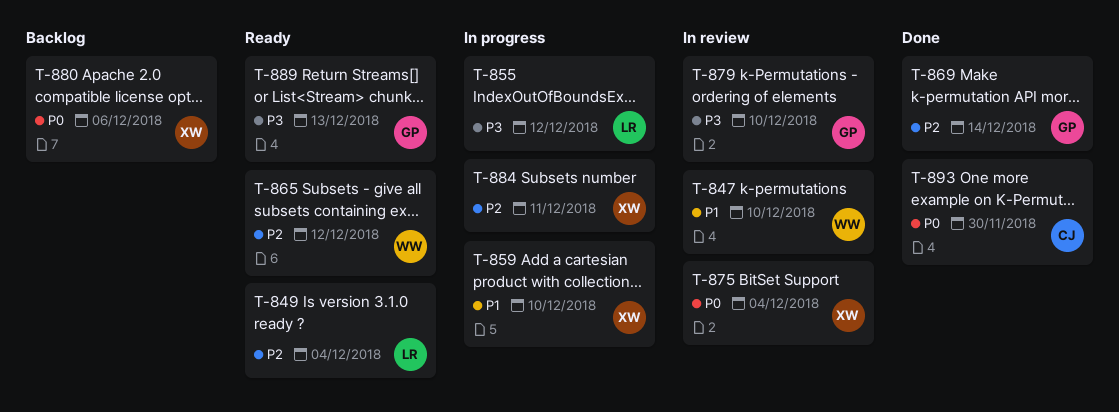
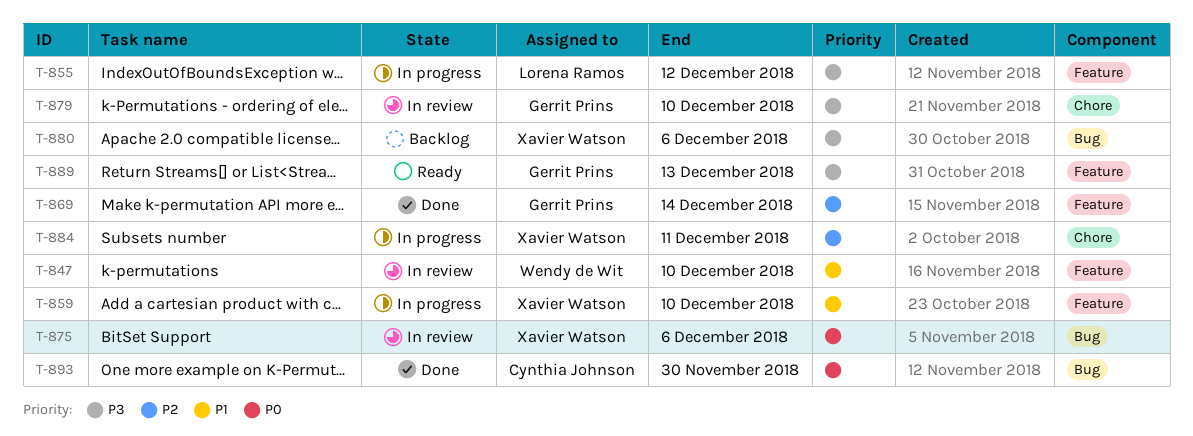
T-849: present -> none
T-865: present -> none
T-875, due: Dec 4 -> Dec 6
T-880, priority: P0 -> P3

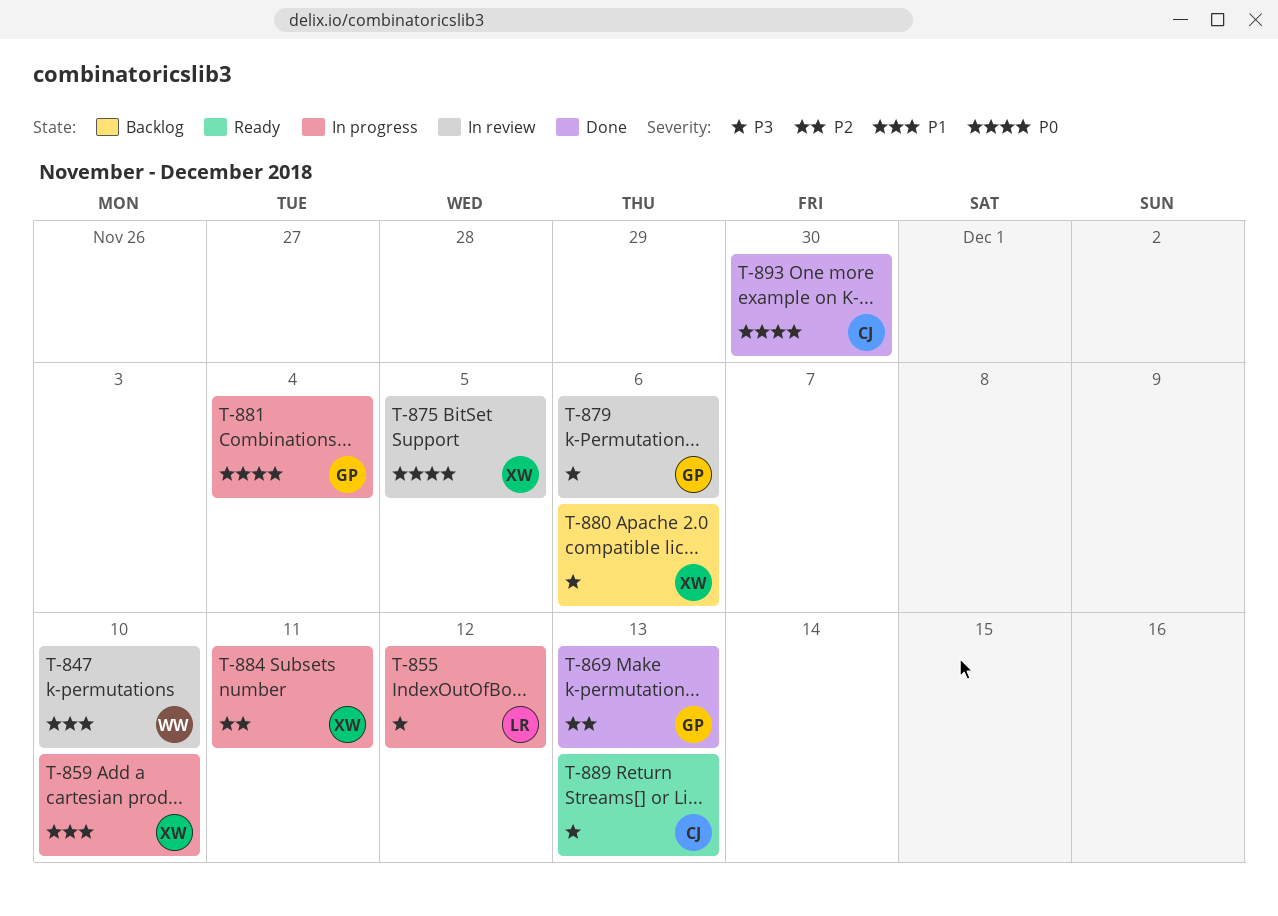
T-869, due: Dec 14 -> Dec 13
T-875, due: Dec 6 -> Dec 5
T-879, due: Dec 10 -> Dec 6
T-881: none -> present
T-889, owner: Gerrit Prins -> Cynthia Johnson

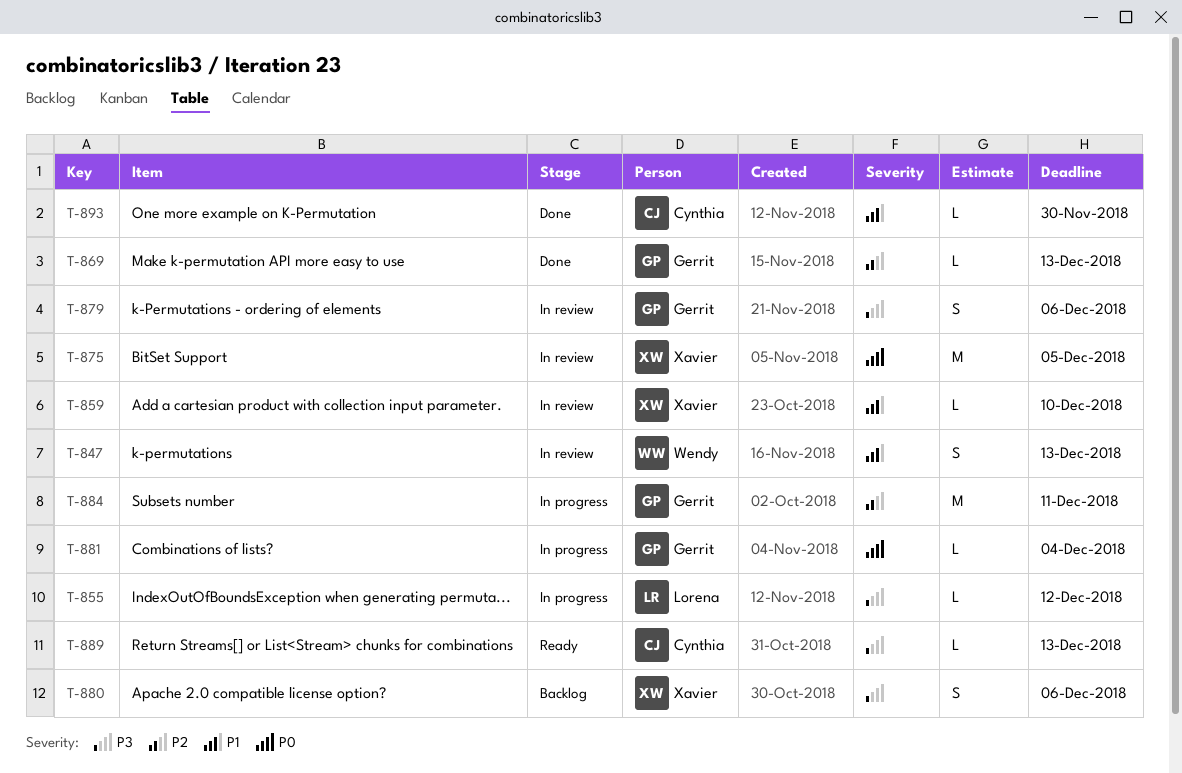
T-847, due: Dec 10 -> Dec 13
T-859, status: In progress -> In review
T-884, owner: Xavier -> Gerrit
T-893, priority: P0 -> P1

